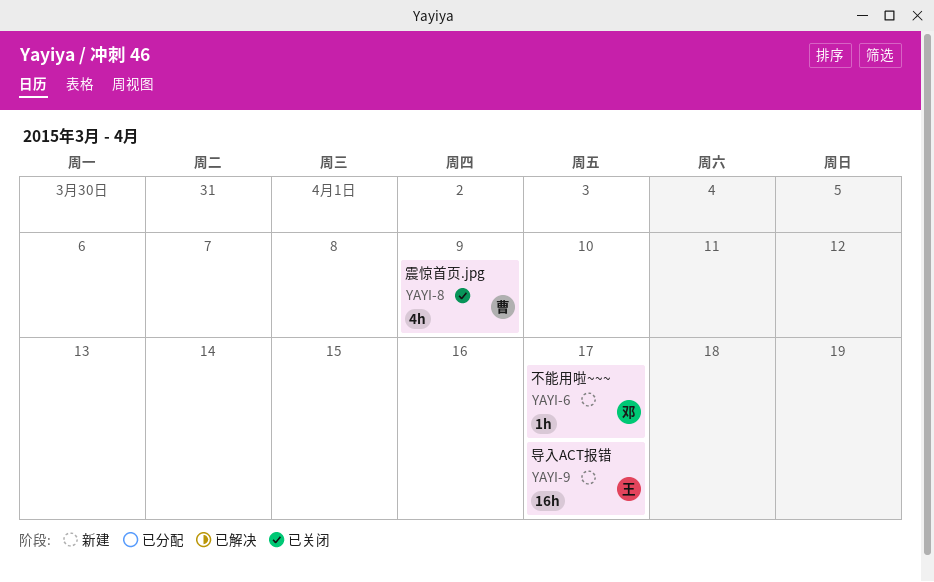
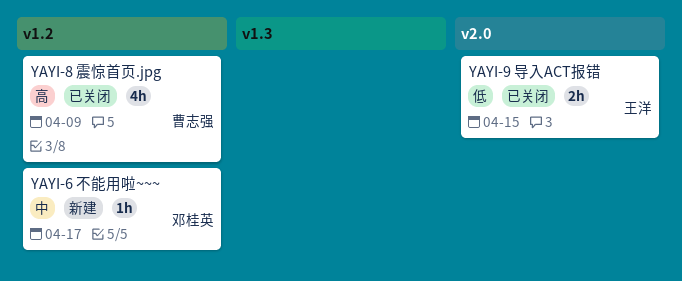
YAYI-9, status: 新建 -> 已关闭
YAYI-9, estimate: 16h -> 2h
YAYI-9, due: Apr 17 -> Apr 15

